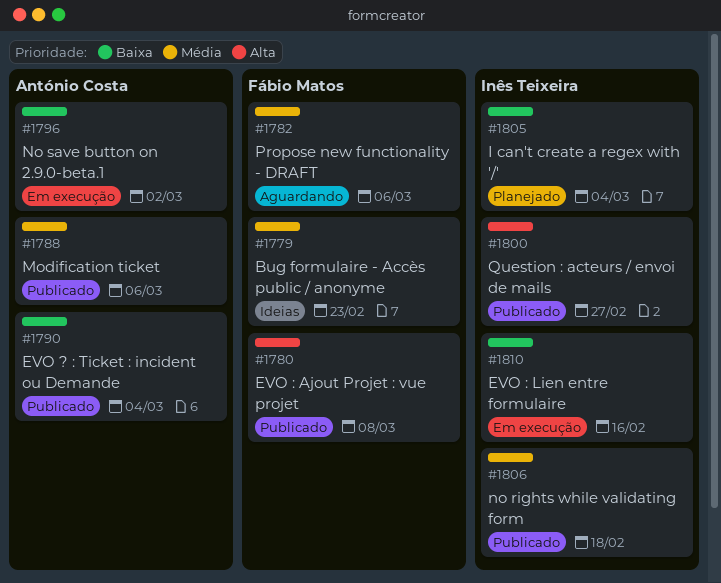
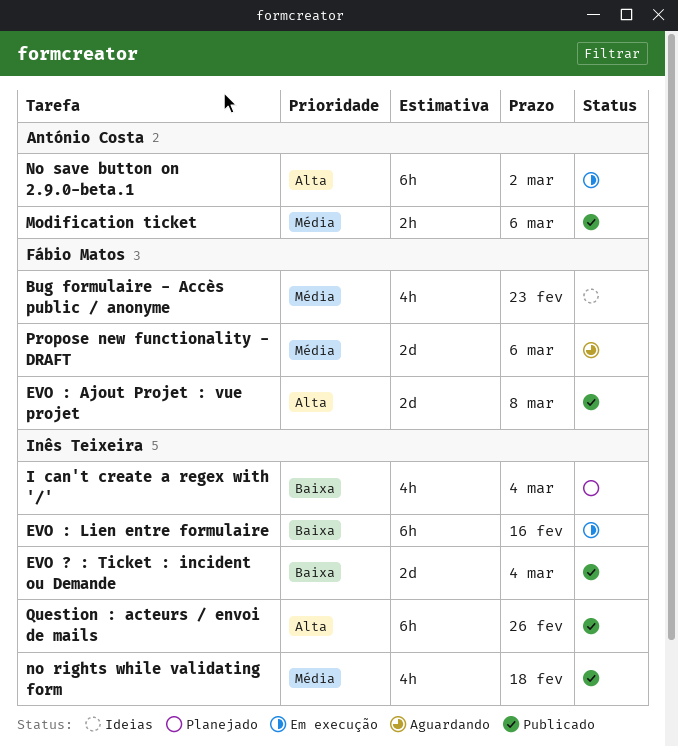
EVO ? : Ticket : incident ou Demande, owner: António Costa -> Inês Teixeira
No save button on 2.9.0-beta.1, priority: Baixa -> Alta
Question : acteurs / envoi de mails, due: Feb 27 -> Feb 26

